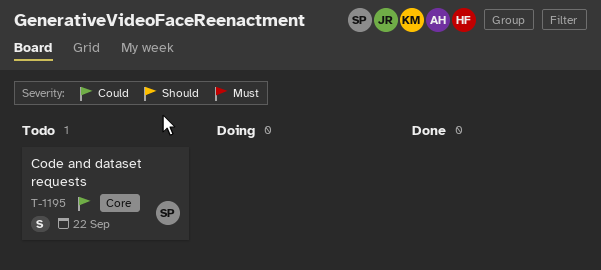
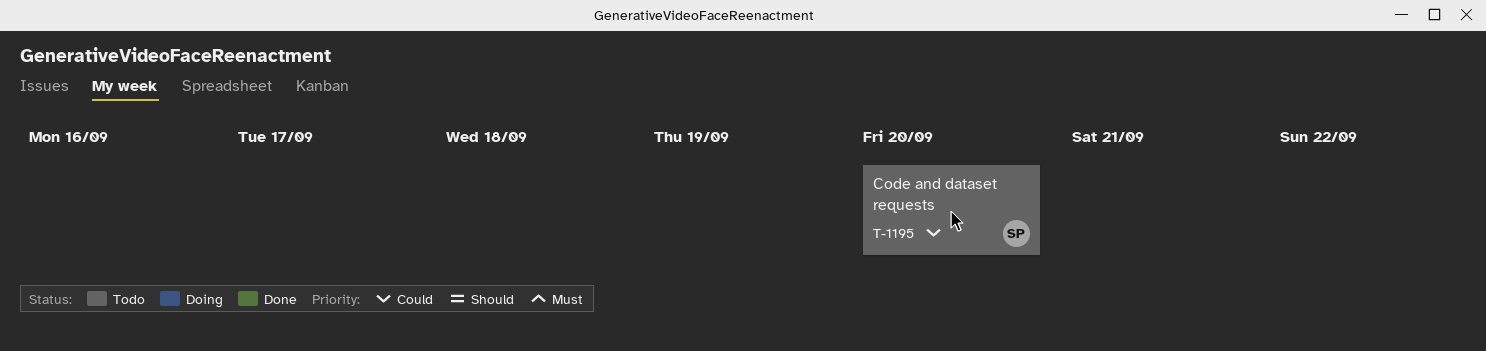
T-1195, due: Sep 22 -> Sep 20

